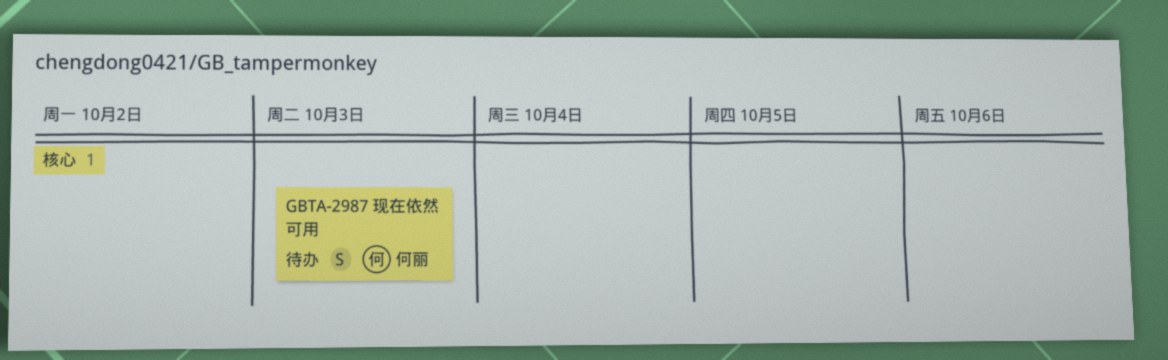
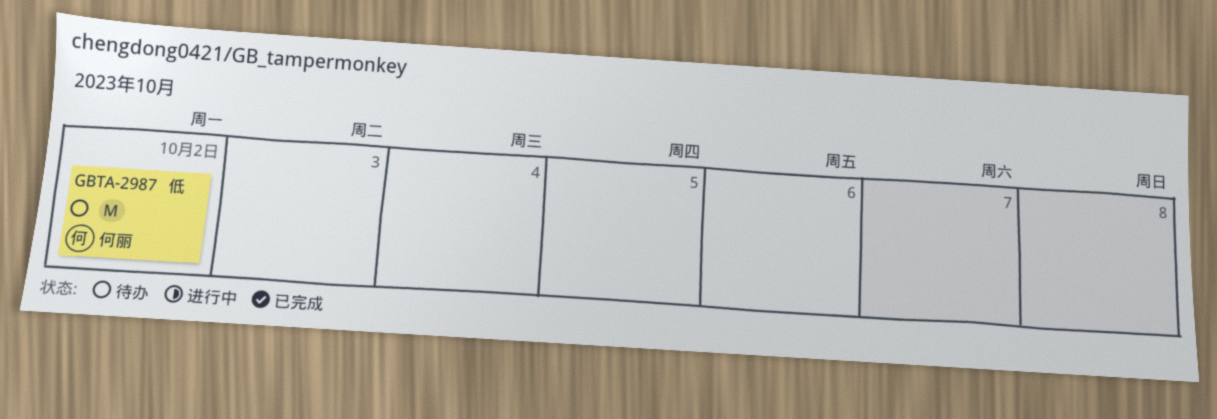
GBTA-2987, estimate: S -> M
GBTA-2987, due: Oct 3 -> Oct 2

